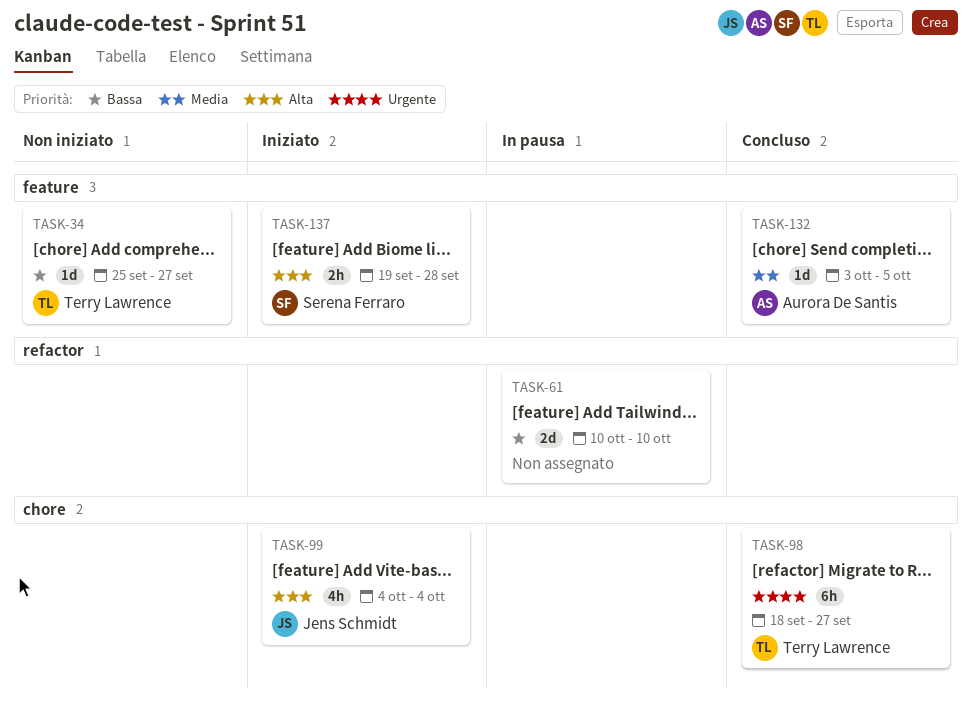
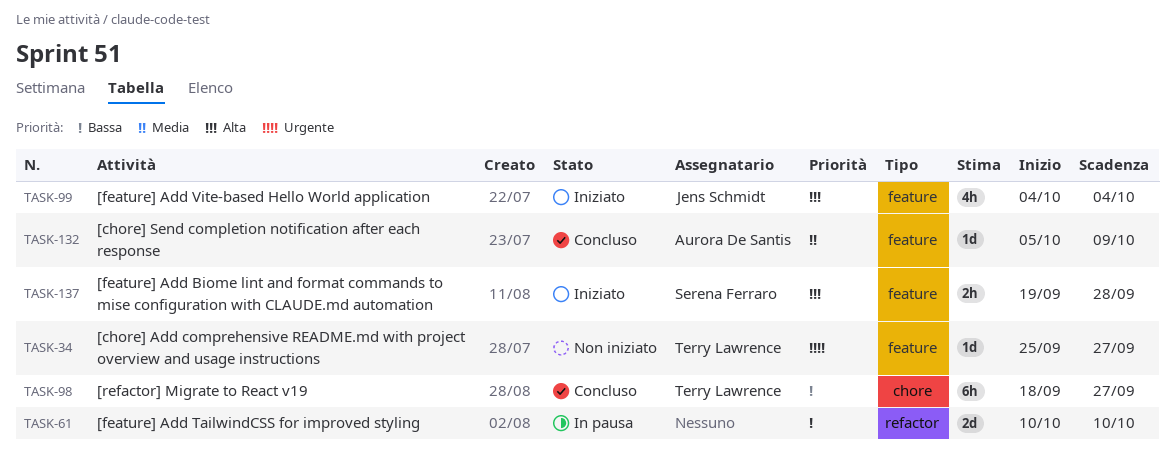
TASK-34, priority: Bassa -> Urgente
TASK-98, priority: Urgente -> Bassa
TASK-99, label: chore -> feature
TASK-132, start: Oct 3 -> Oct 5
TASK-132, due: Oct 5 -> Oct 9

